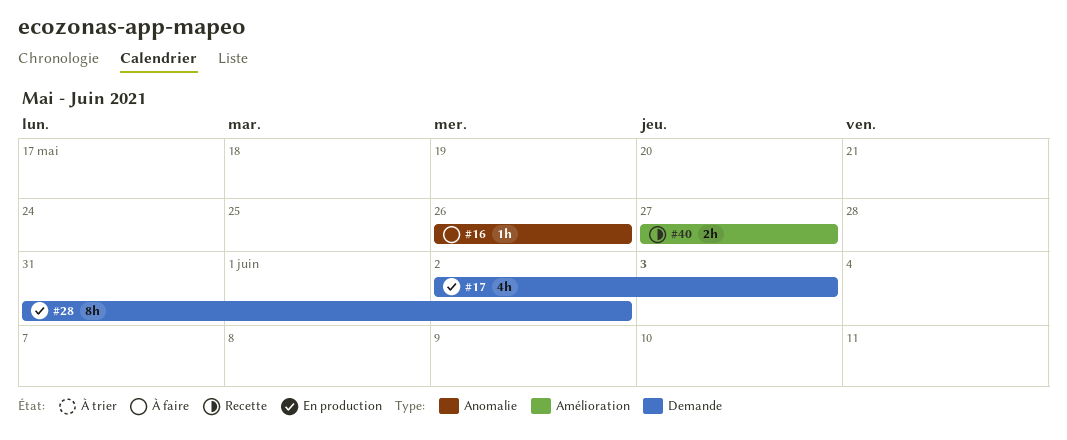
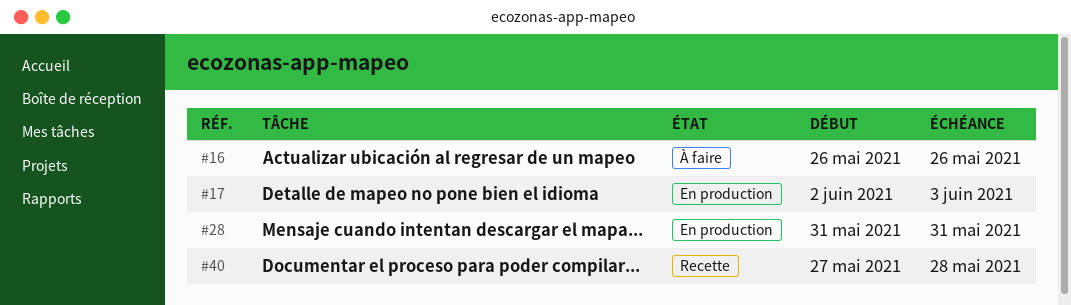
#28, due: Jun 2 -> May 31
#40, due: May 27 -> May 28

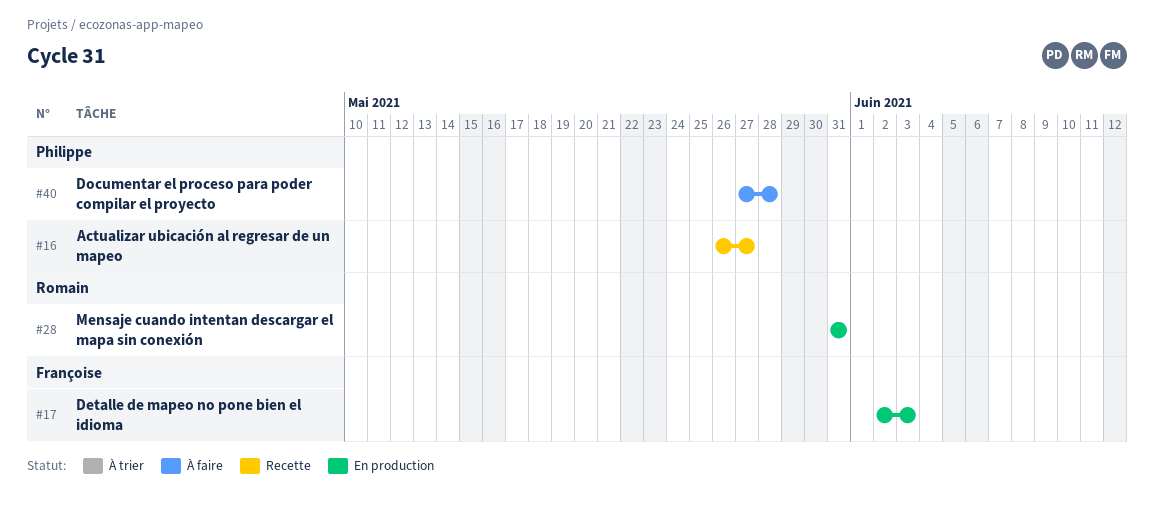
#16, status: À faire -> Recette
#16, due: May 26 -> May 27
#40, status: Recette -> À faire

